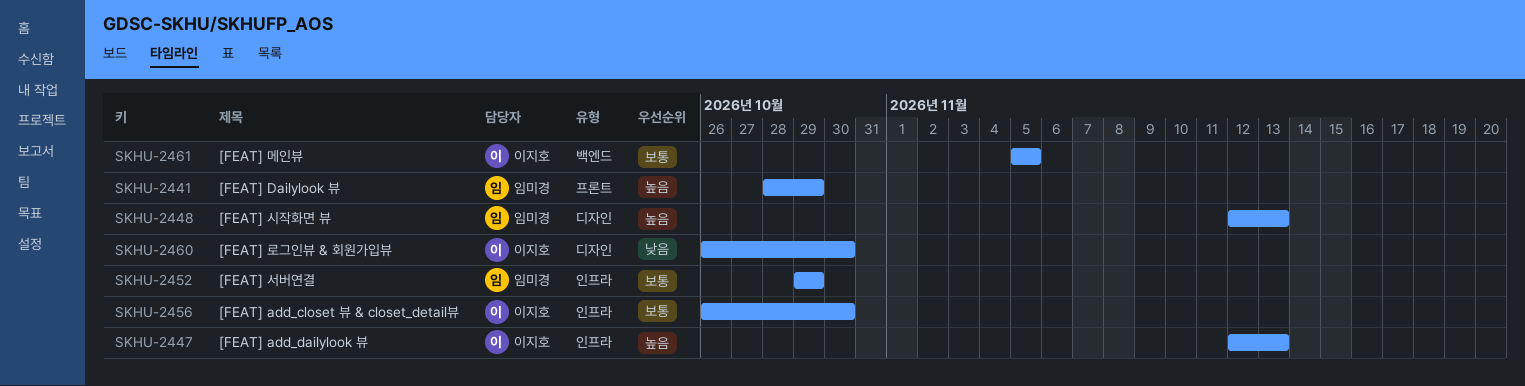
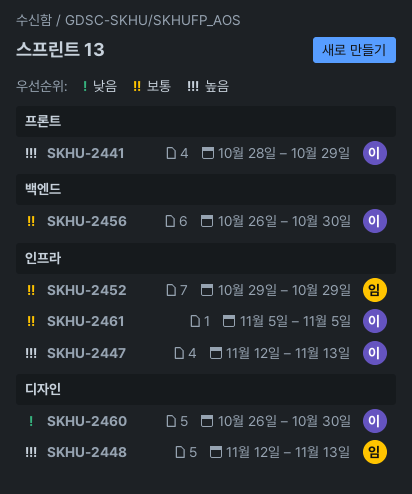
SKHU-2441, owner: 임미경 -> 이지호
SKHU-2456, label: 인프라 -> 백엔드
SKHU-2461, label: 백엔드 -> 인프라

